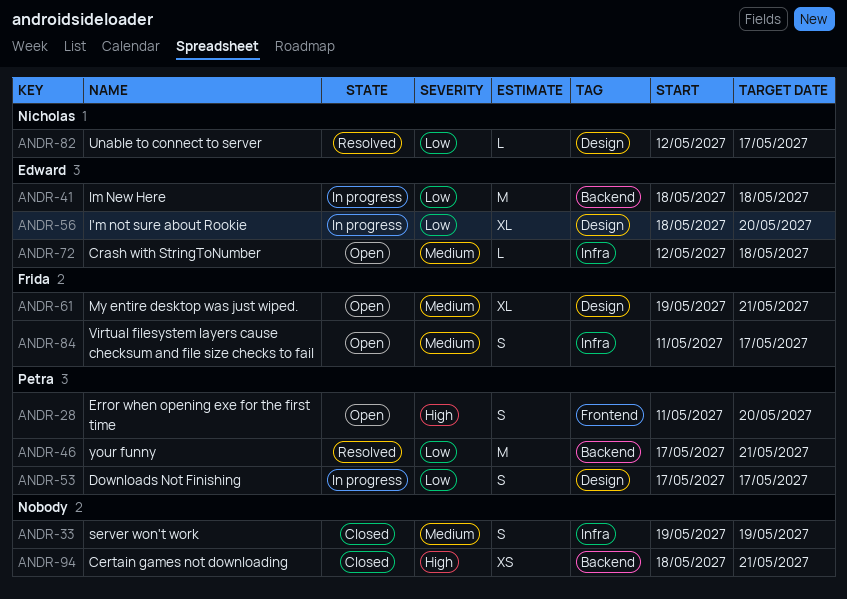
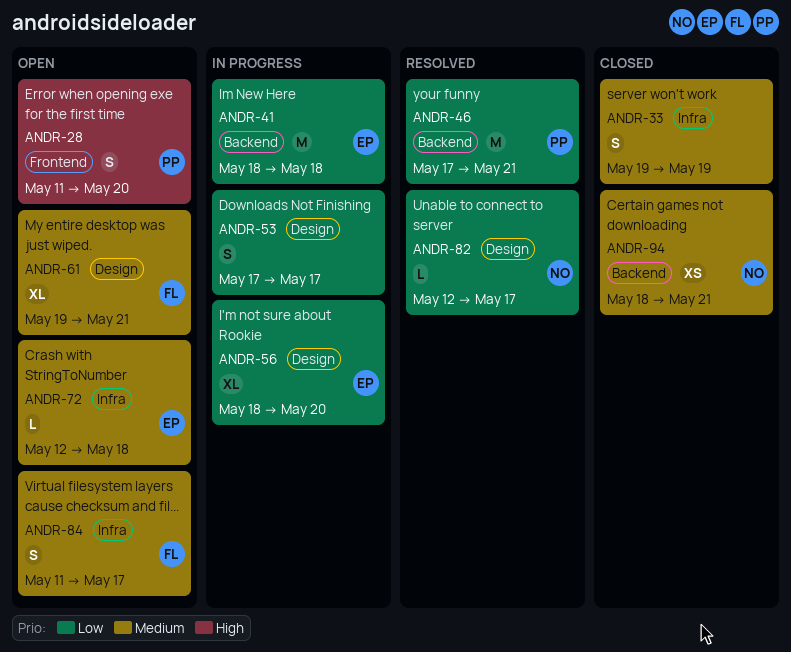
ANDR-53, owner: Petra -> none
ANDR-94, owner: none -> Nicholas
ANDR-94, priority: High -> Medium

